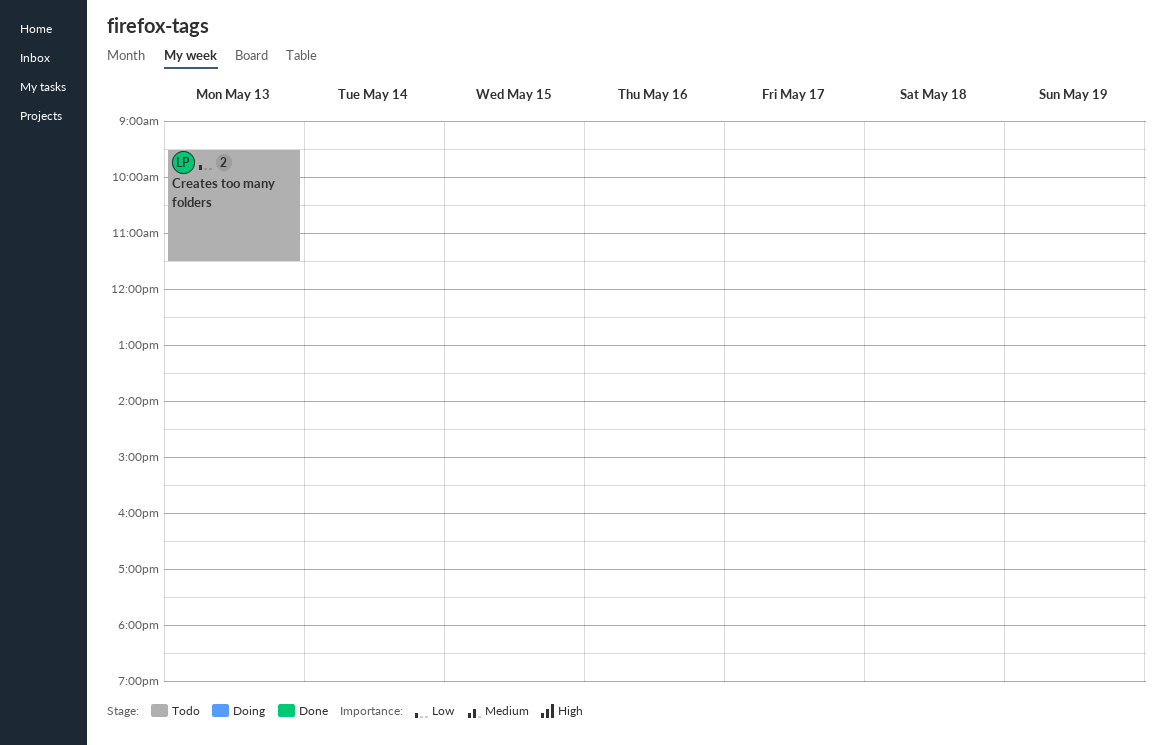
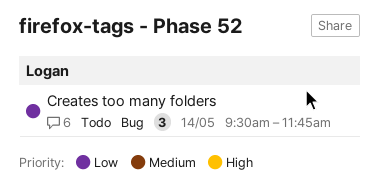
Creates too many folders, estimate: 2 -> 3
Creates too many folders, day: May 13 -> May 14
Creates too many folders, ends: 11:30 -> 11:45

